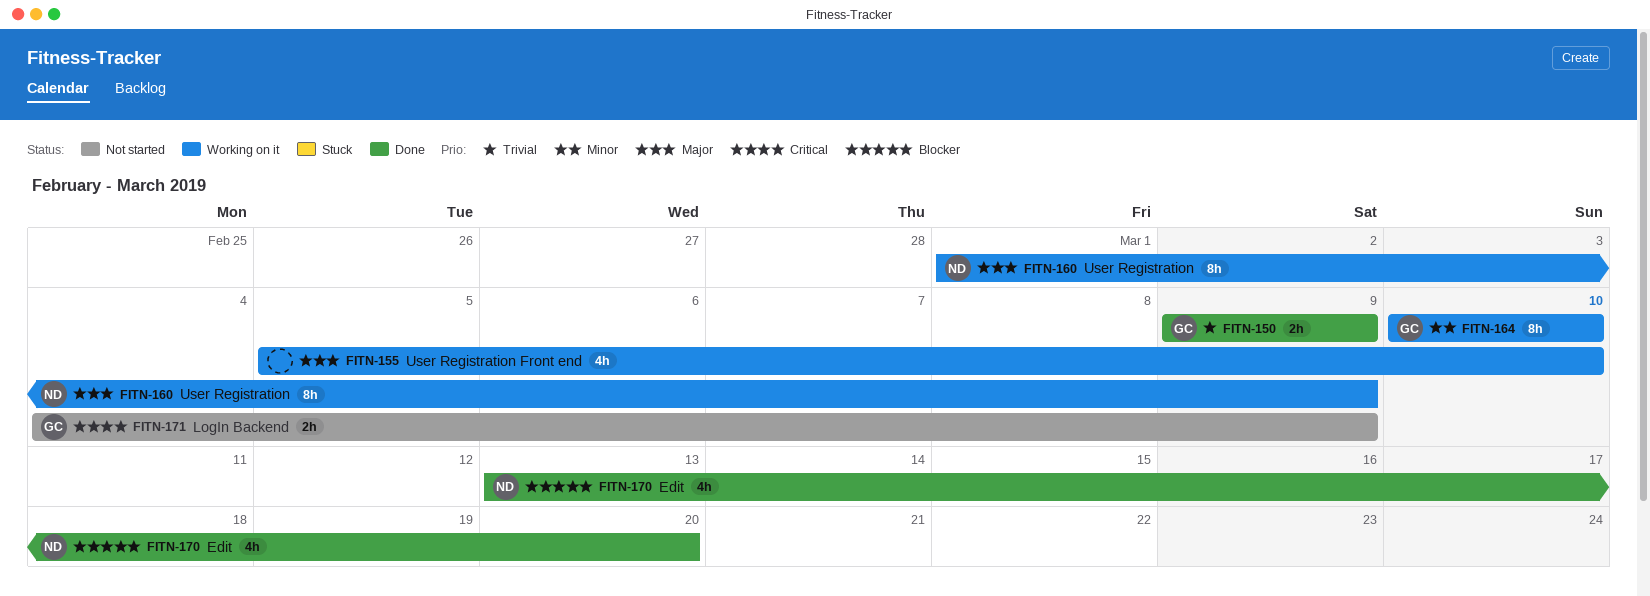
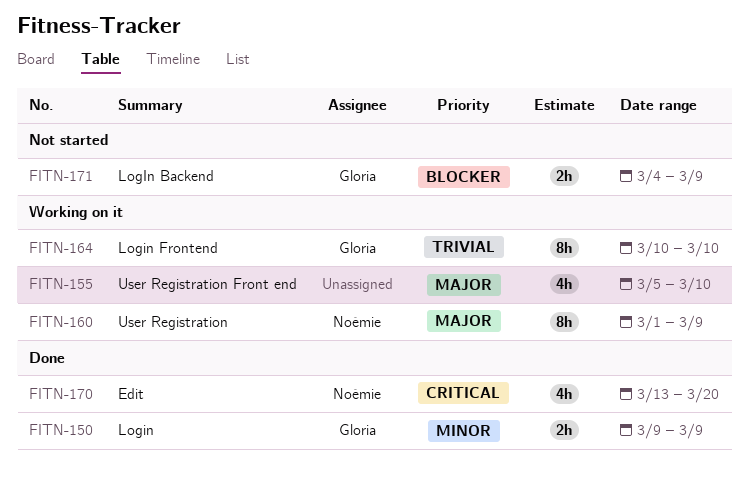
FITN-150, priority: Trivial -> Minor
FITN-164, priority: Minor -> Trivial
FITN-170, priority: Blocker -> Critical
FITN-171, priority: Critical -> Blocker

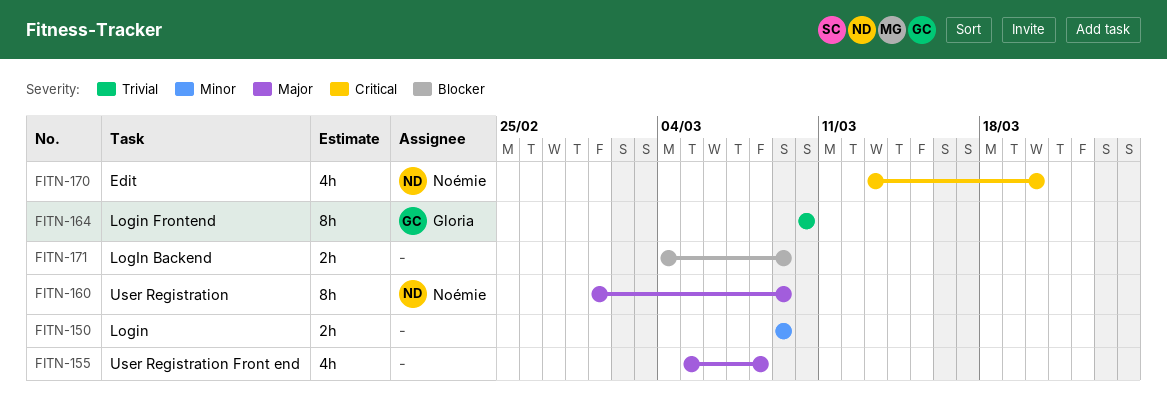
FITN-150, owner: Gloria -> none
FITN-155, due: Mar 10 -> Mar 8
FITN-171, owner: Gloria -> none

